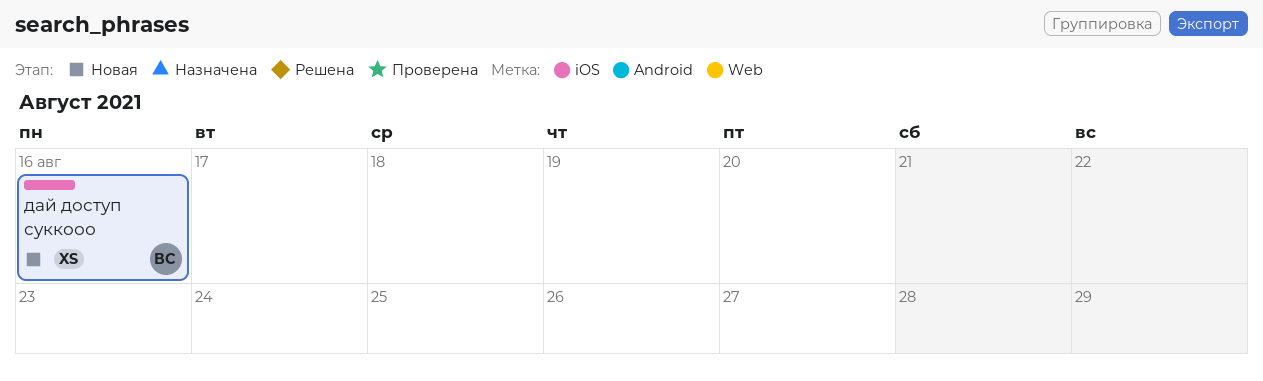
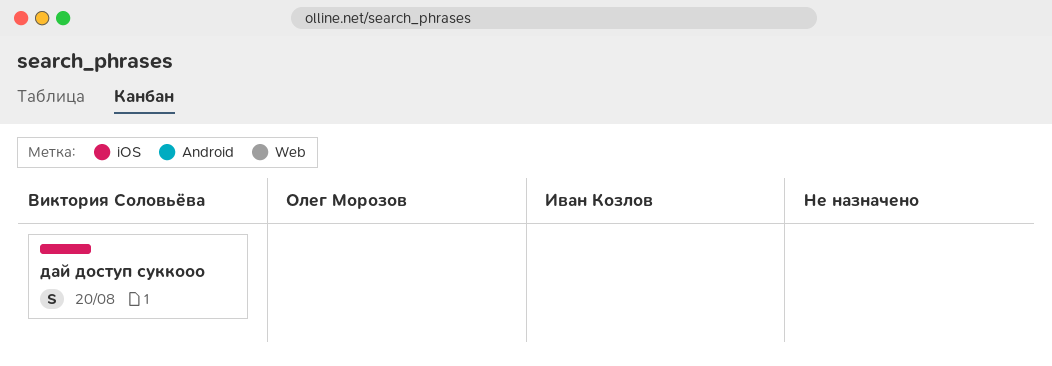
дай доступ суккооо, estimate: XS -> S
дай доступ суккооо, due: Aug 16 -> Aug 20

